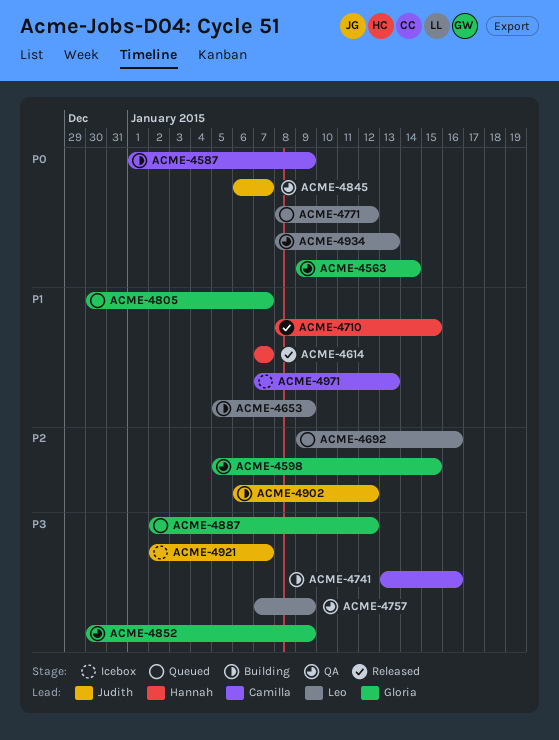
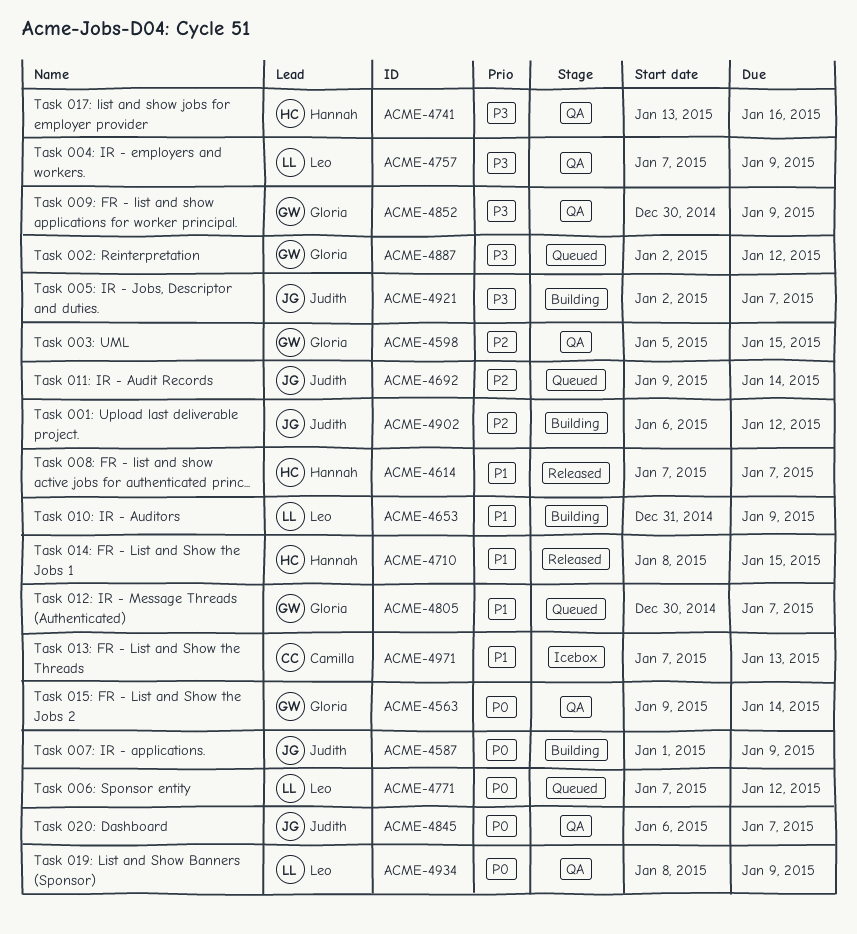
ACME-4587, owner: Camilla -> Judith
ACME-4653, start: Jan 5 -> Dec 31
ACME-4692, owner: Leo -> Judith
ACME-4692, due: Jan 16 -> Jan 14
ACME-4741, status: Building -> QA
ACME-4741, owner: Camilla -> Hannah
ACME-4771, start: Jan 8 -> Jan 7
ACME-4921, status: Icebox -> Building
ACME-4934, due: Jan 13 -> Jan 9

